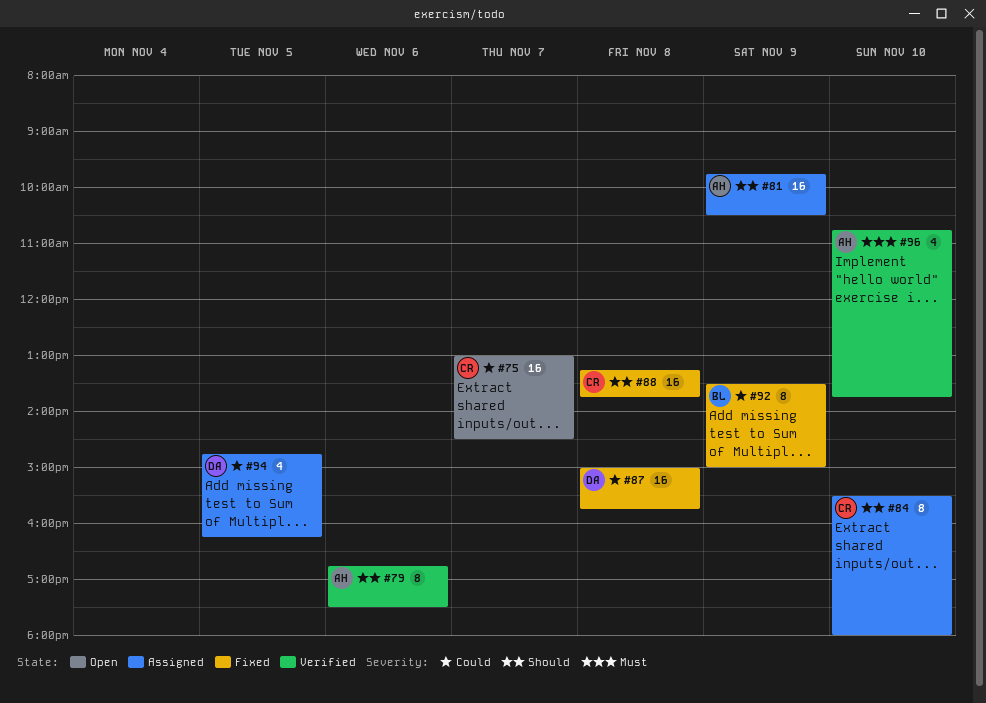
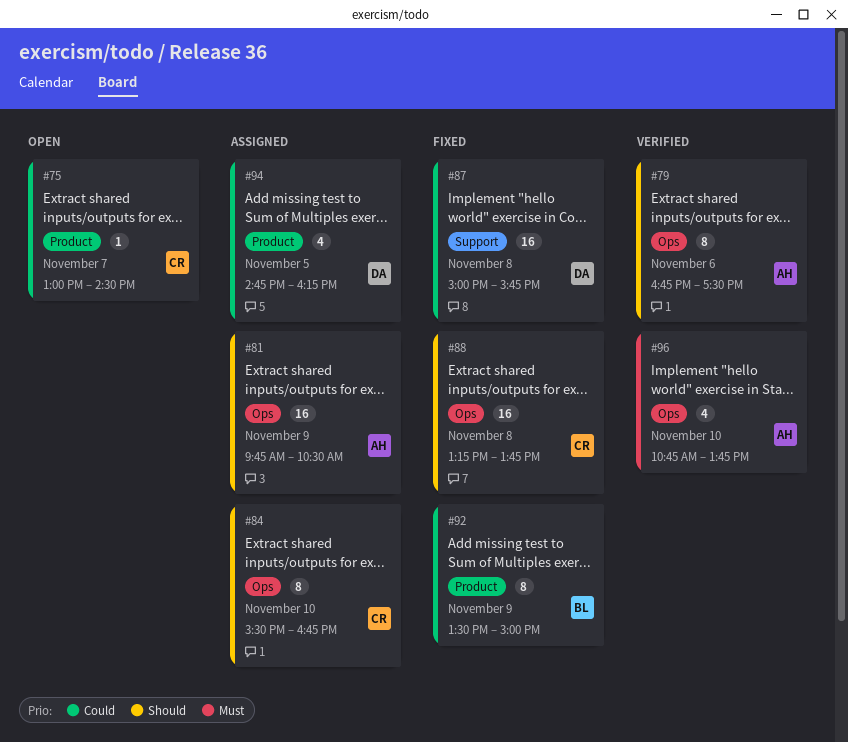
#75, estimate: 16 -> 1
#84, ends: 18:00 -> 16:45

